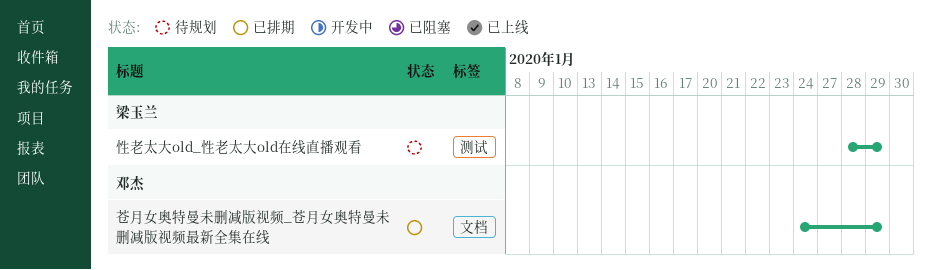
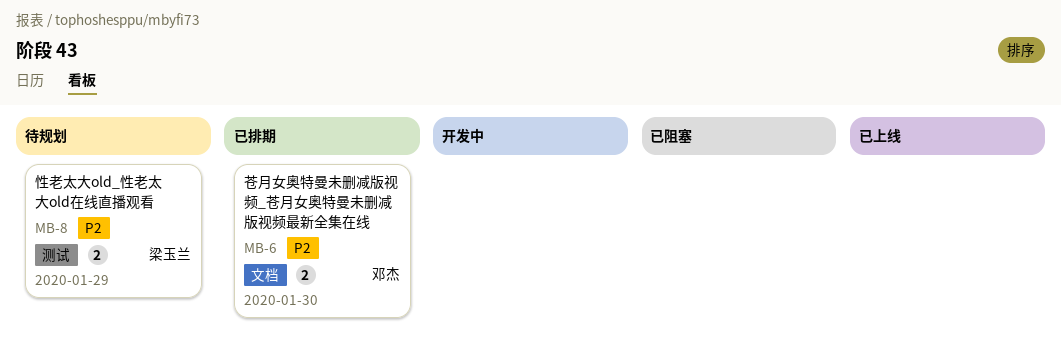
苍月女奥特曼未删减版视频_苍月女奥特曼未删减版视频最新全集在线, due: Jan 29 -> Jan 30

